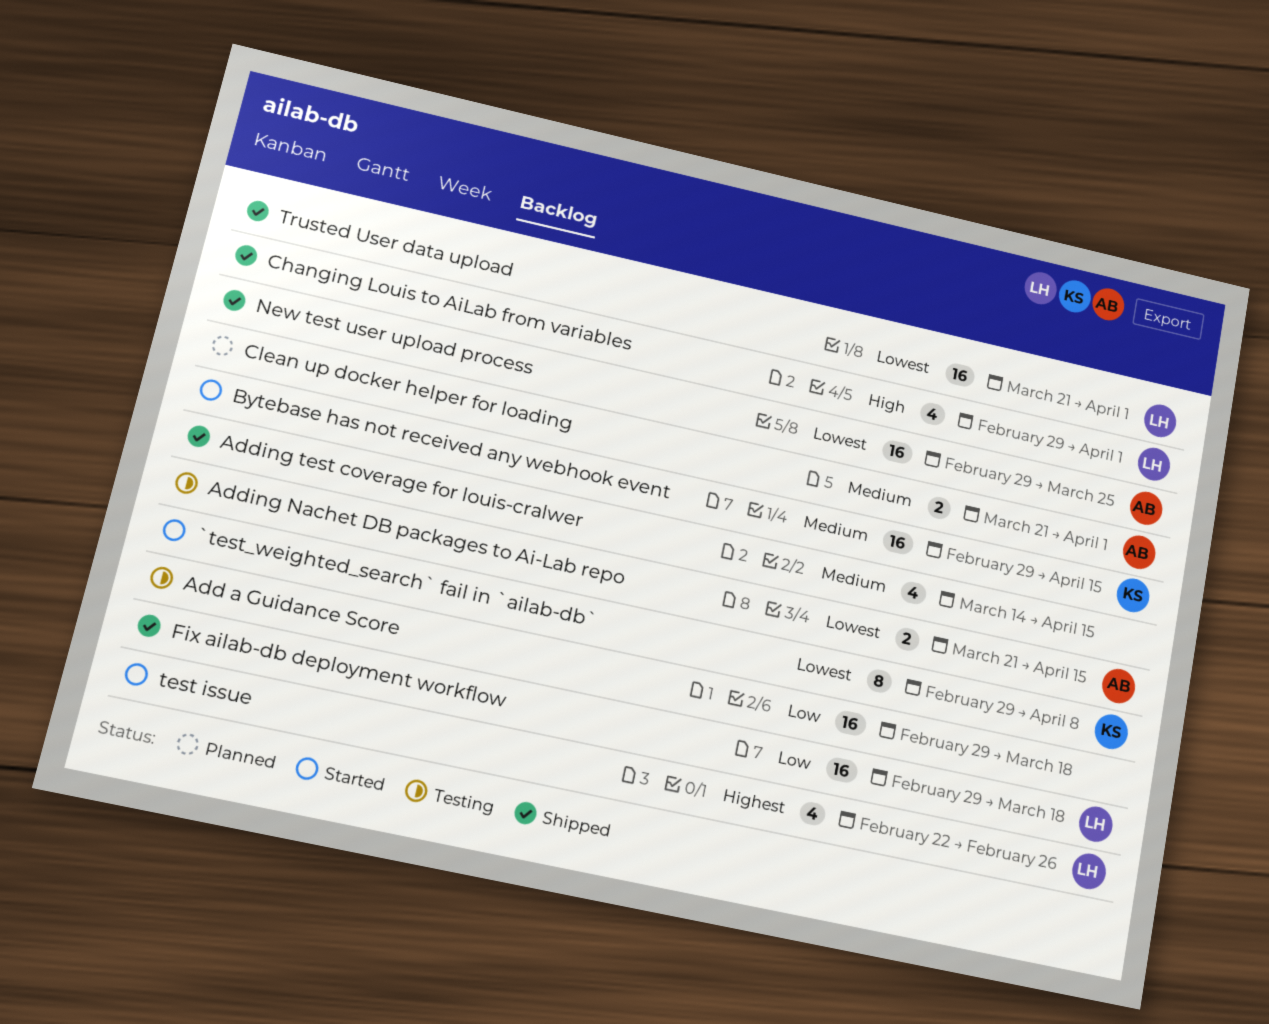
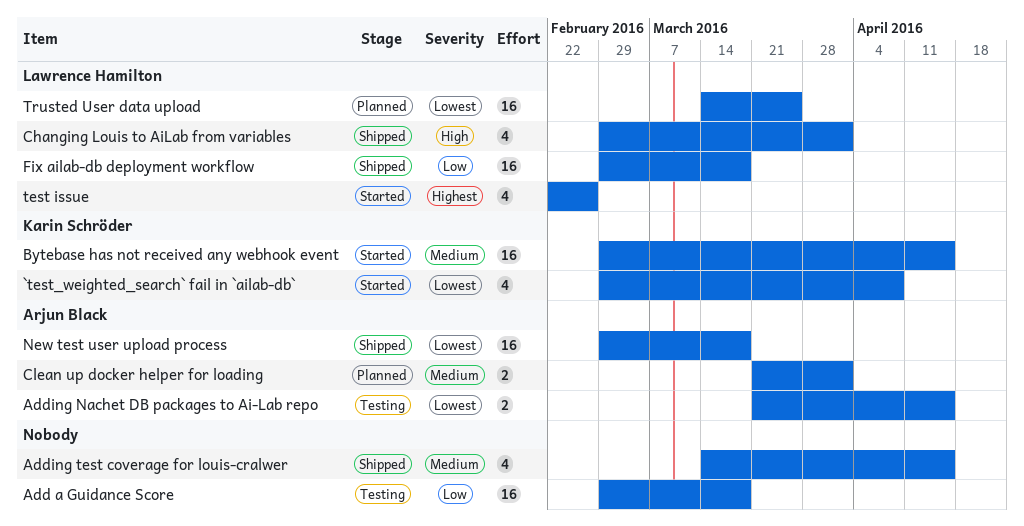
`test_weighted_search` fail in `ailab-db`, estimate: 8 -> 4
New test user upload process, due: Mar 25 -> Mar 18
Trusted User data upload, status: Shipped -> Planned
Trusted User data upload, start: Mar 21 -> Mar 14
Trusted User data upload, due: Apr 1 -> Mar 25

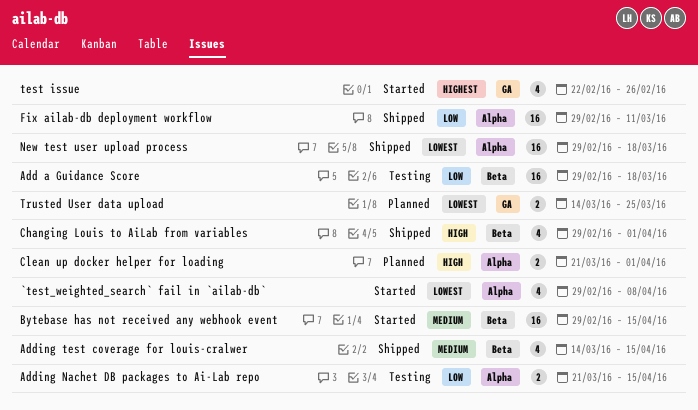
Adding Nachet DB packages to Ai-Lab repo, priority: Lowest -> Low
Clean up docker helper for loading, priority: Medium -> High
Fix ailab-db deployment workflow, due: Mar 18 -> Mar 11
Trusted User data upload, estimate: 16 -> 2

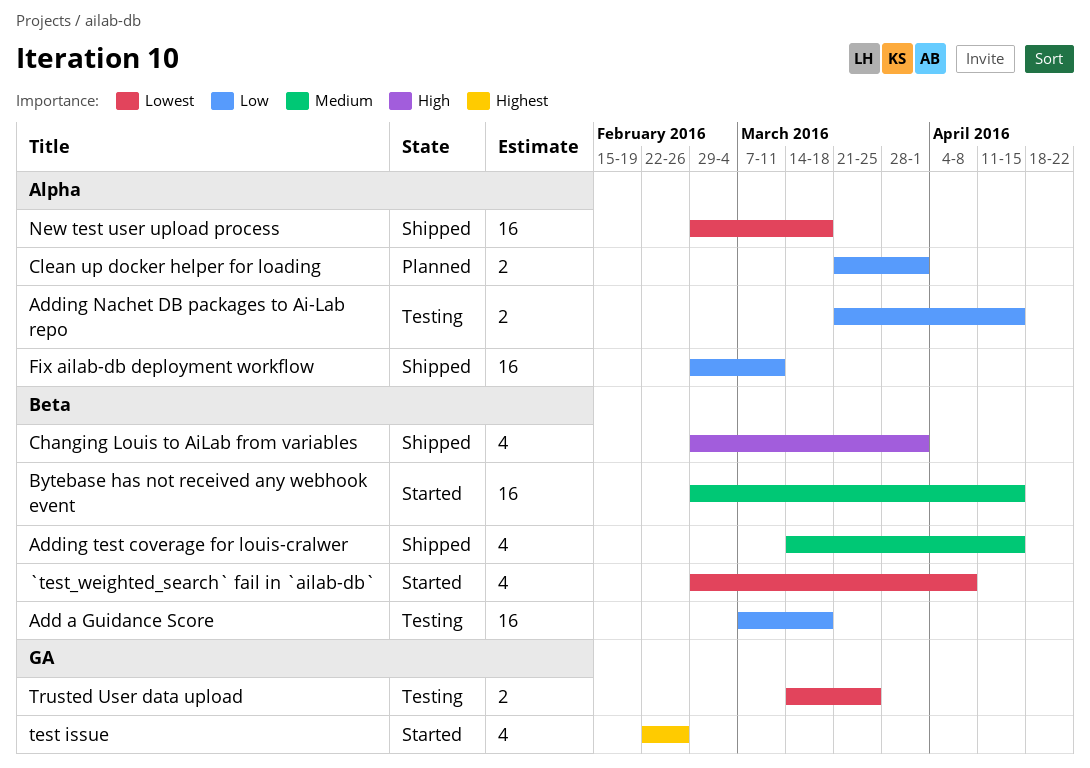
`test_weighted_search` fail in `ailab-db`, label: Alpha -> Beta
Add a Guidance Score, start: Feb 29 -> Mar 7
Clean up docker helper for loading, priority: High -> Low
Trusted User data upload, status: Planned -> Testing

